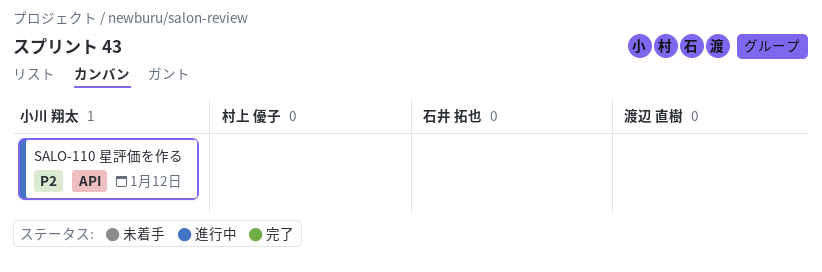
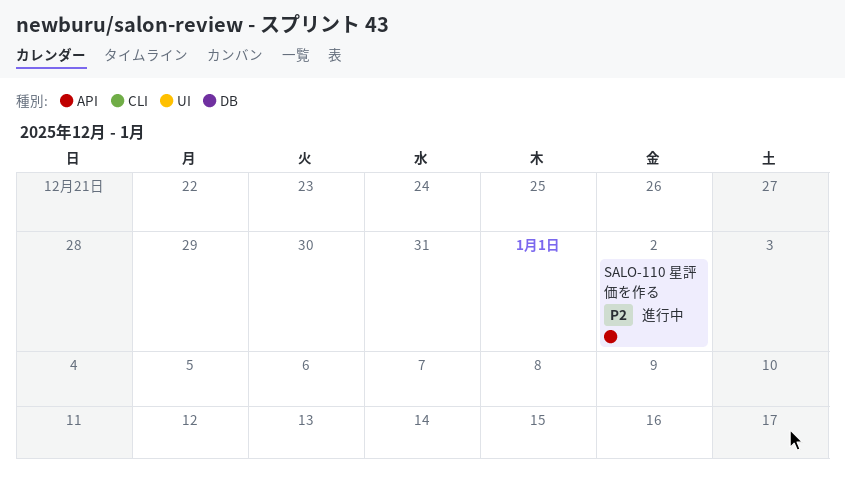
SALO-110, due: Jan 12 -> Jan 2

